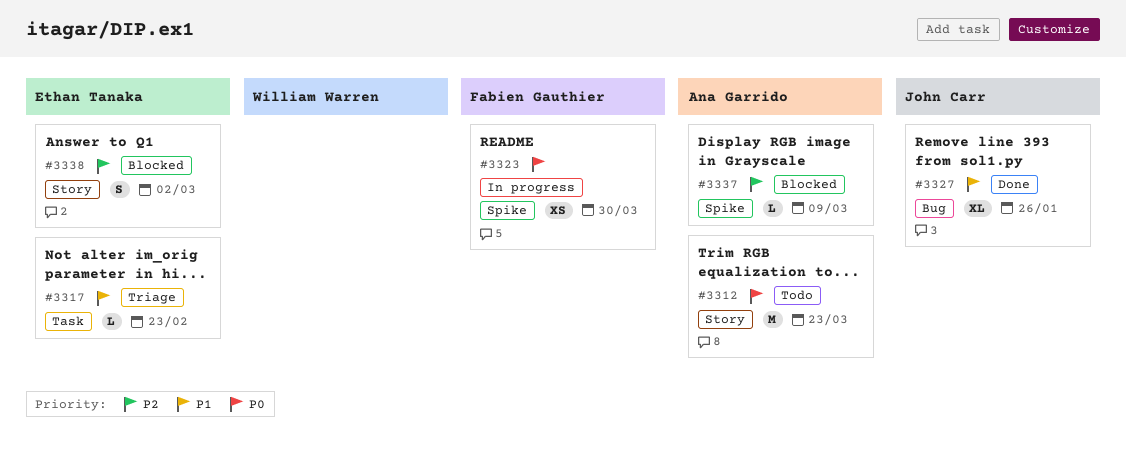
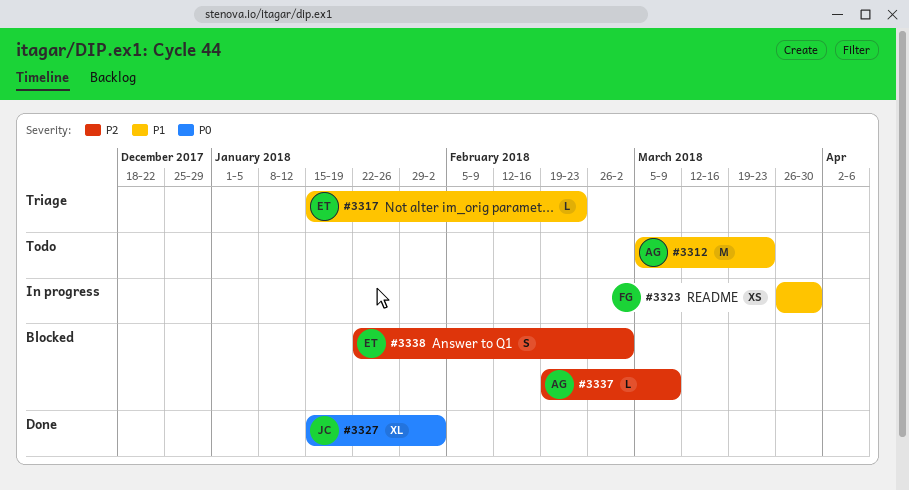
#3312, priority: P0 -> P1
#3323, priority: P0 -> P1
#3327, priority: P1 -> P0
#3327, due: Jan 26 -> Feb 2

